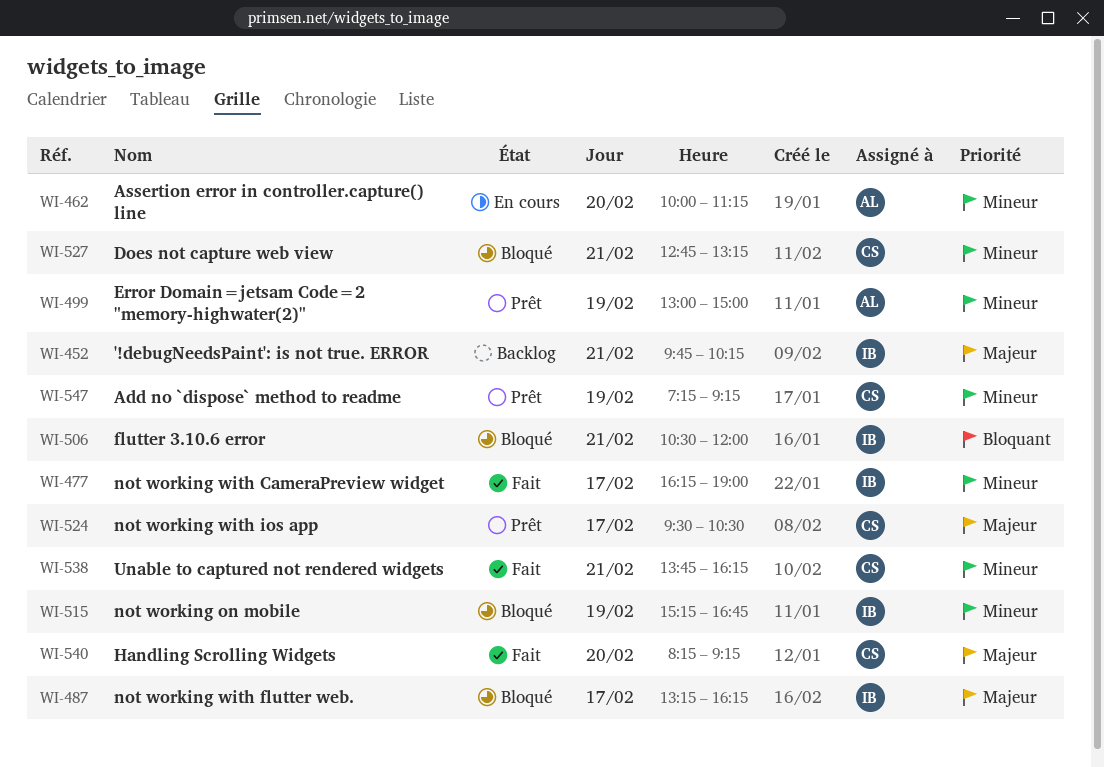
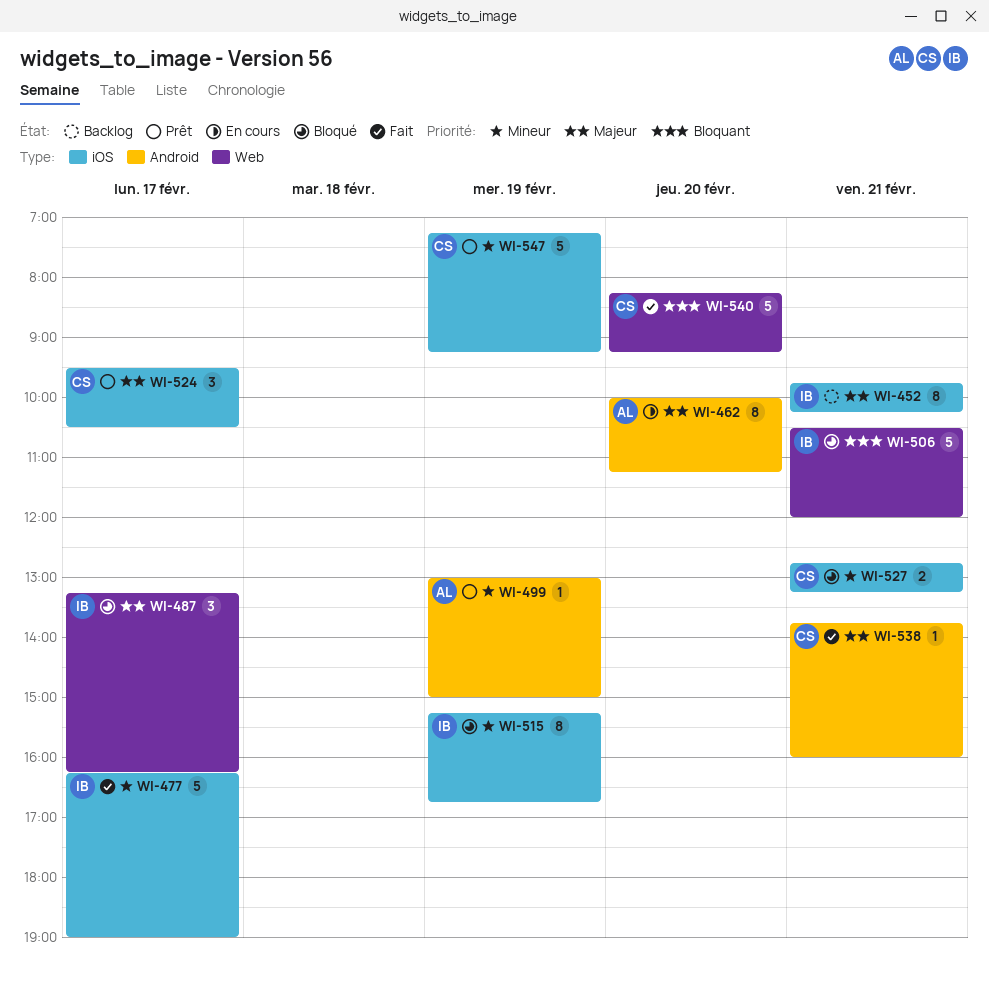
WI-462, priority: Mineur -> Majeur
WI-538, priority: Mineur -> Majeur
WI-538, ends: 16:15 -> 16:00
WI-540, priority: Majeur -> Bloquant

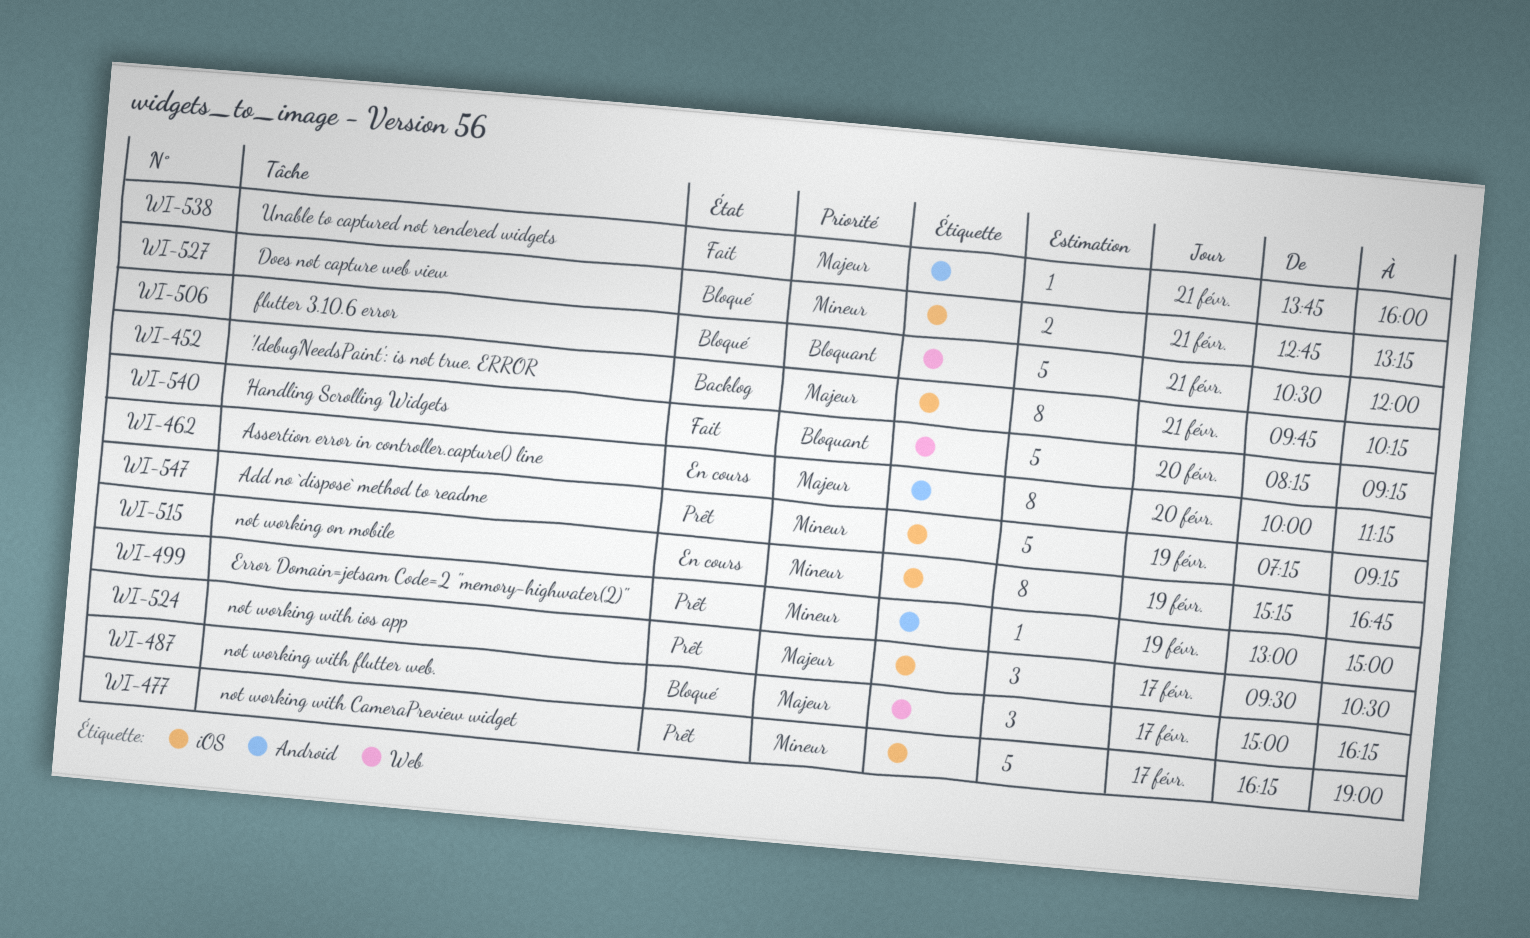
WI-477, status: Fait -> Prêt
WI-487, begins: 13:15 -> 15:00
WI-515, status: Bloqué -> En cours

